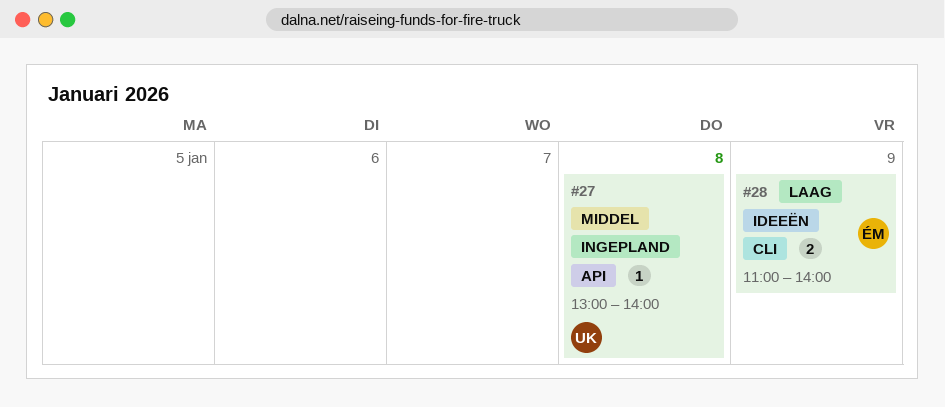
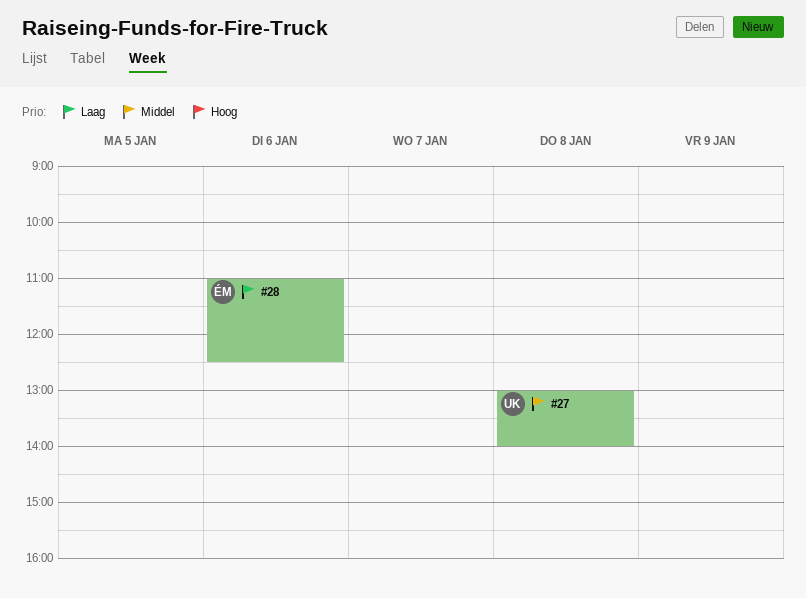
#28, day: Jan 9 -> Jan 6
#28, ends: 14:00 -> 12:30

